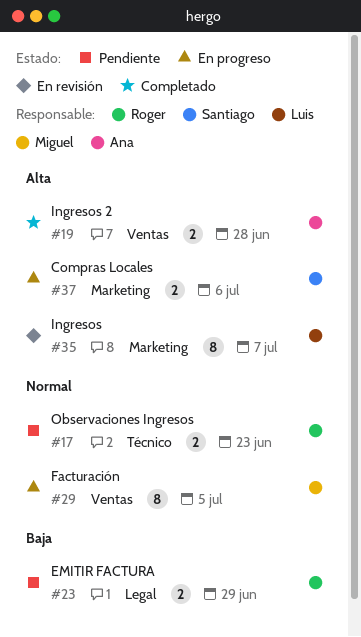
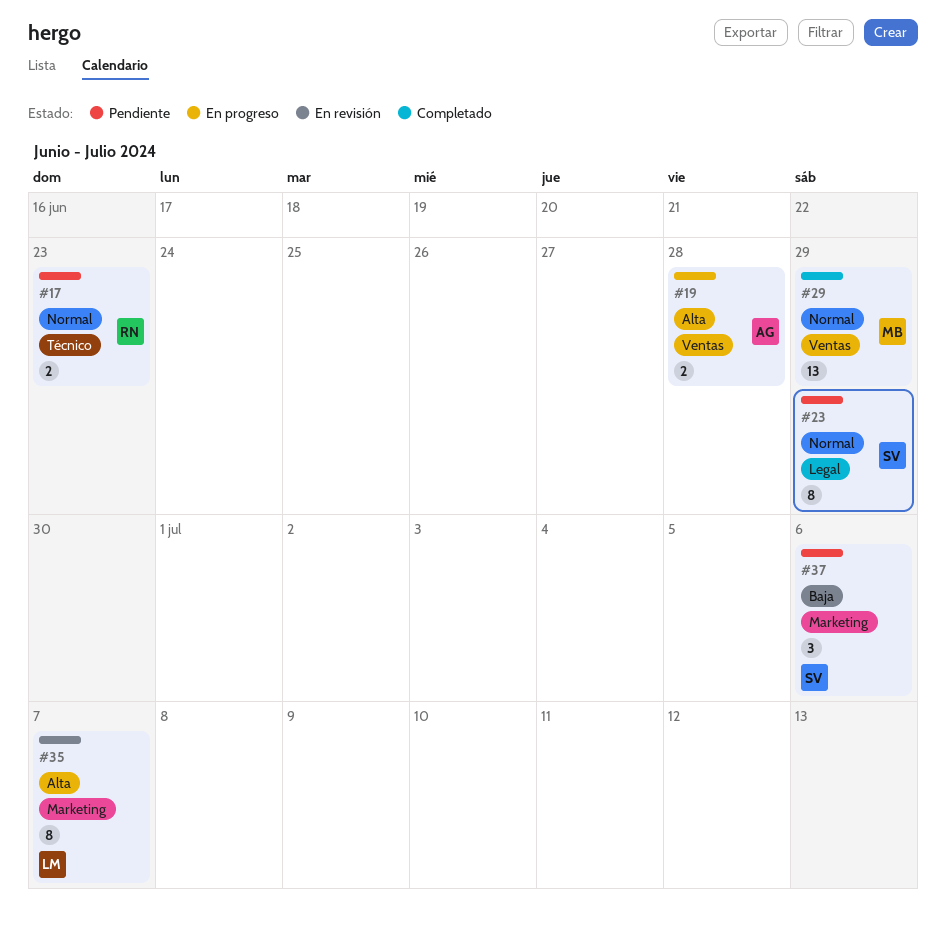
#19, status: Completado -> En progreso
#23, owner: Roger -> Santiago
#23, priority: Baja -> Normal
#23, estimate: 2 -> 8
#29, status: En progreso -> Completado
#29, estimate: 8 -> 13
#29, due: Jul 5 -> Jun 29
#37, status: En progreso -> Pendiente
#37, priority: Alta -> Baja
#37, estimate: 2 -> 3

